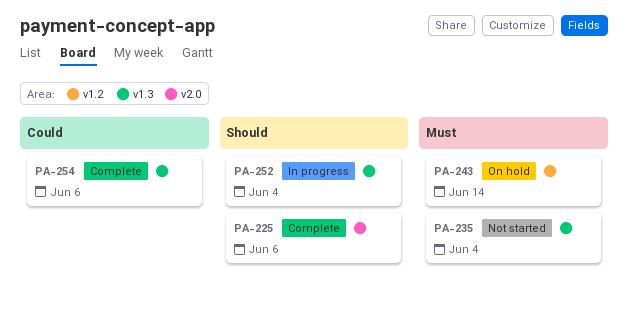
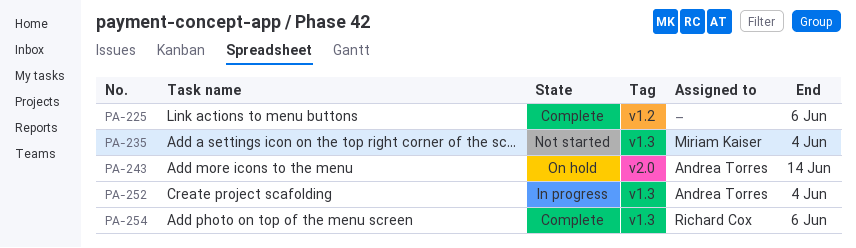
PA-225, label: v2.0 -> v1.2
PA-243, label: v1.2 -> v2.0

